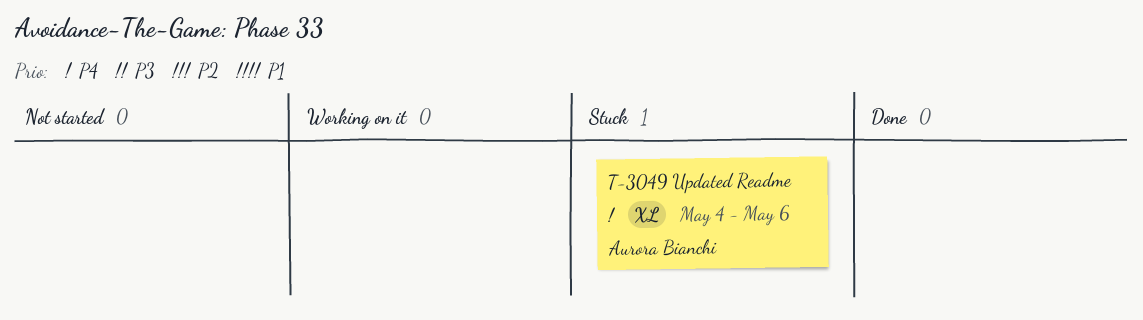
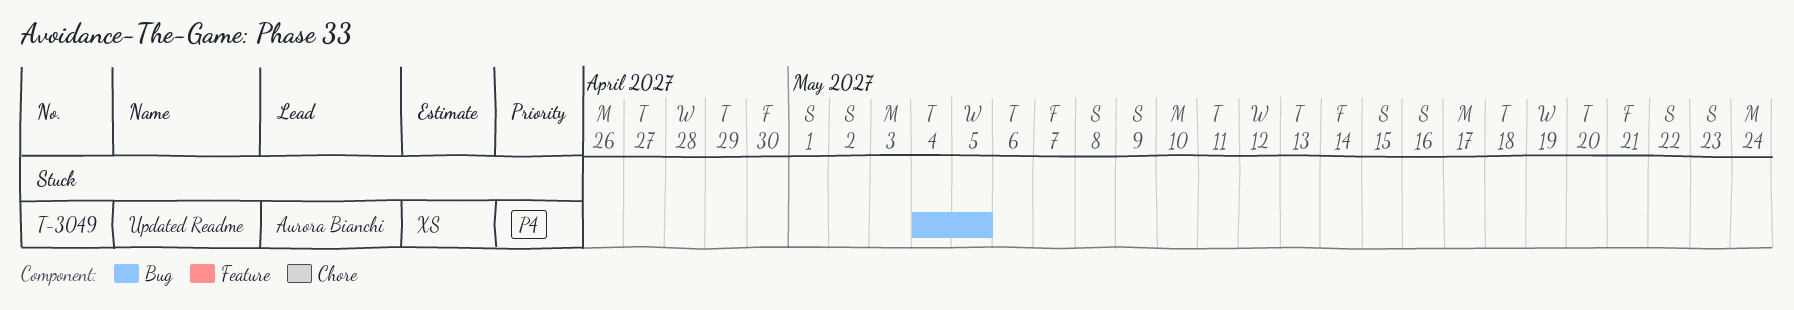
T-3049, estimate: XL -> XS
T-3049, due: May 6 -> May 5

